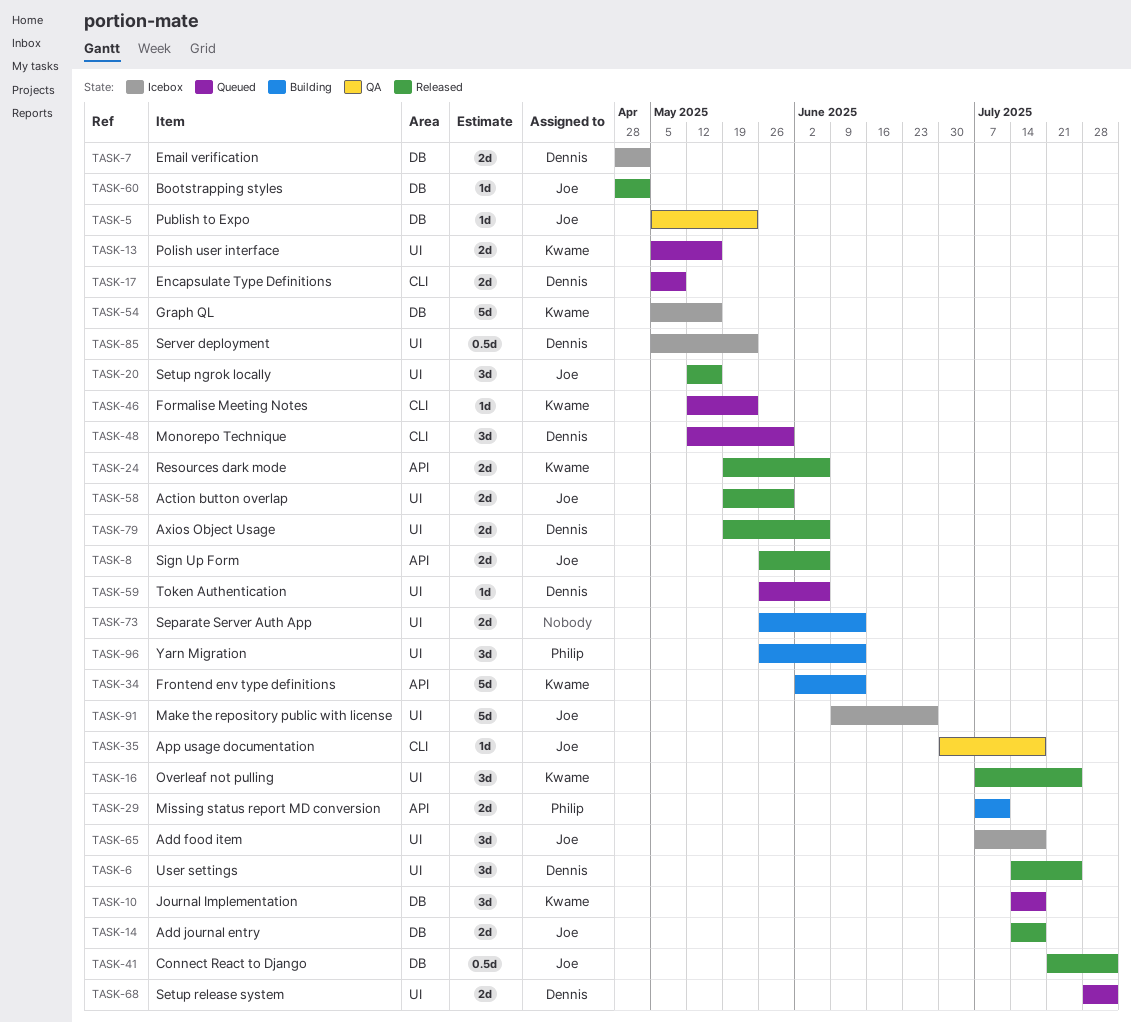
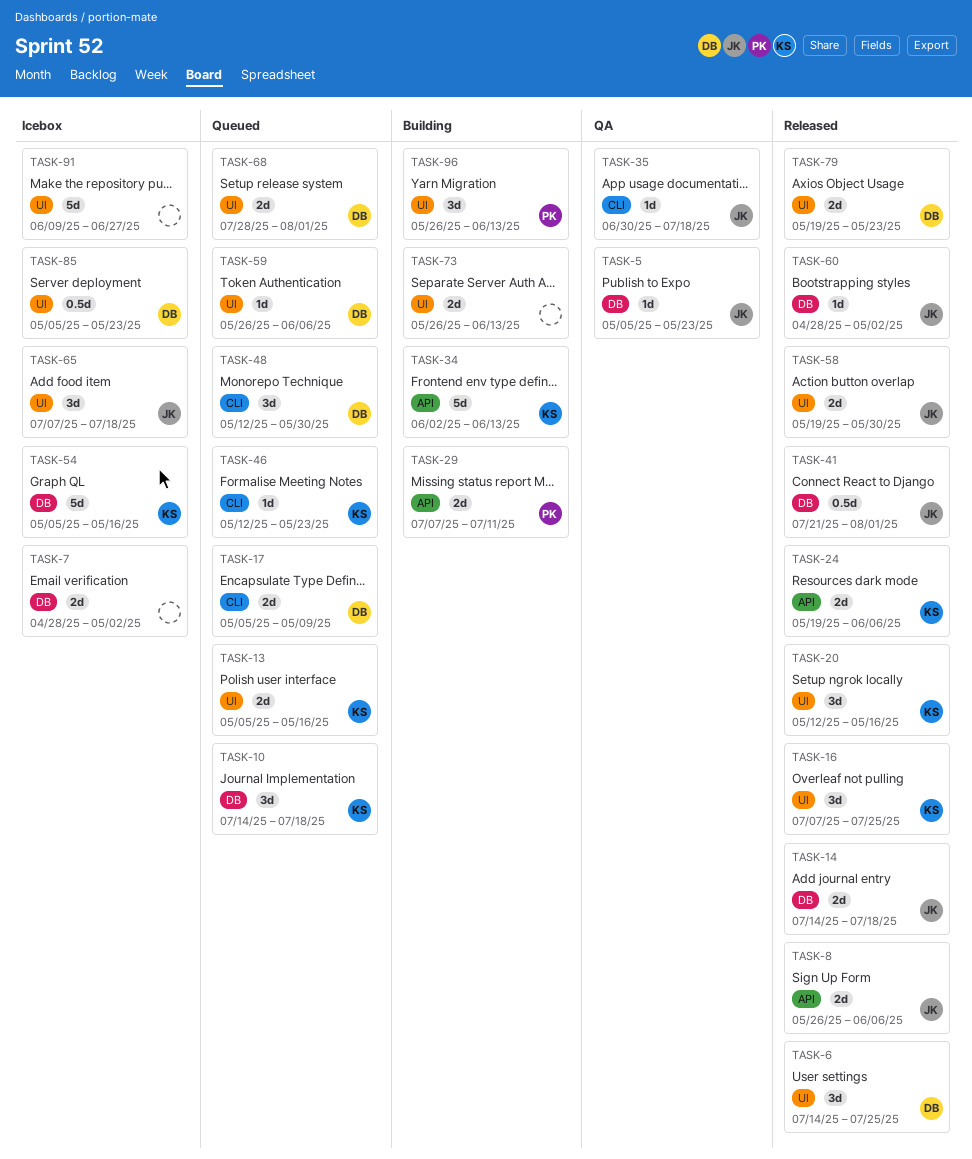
TASK-7, owner: Dennis -> none
TASK-20, owner: Joe -> Kwame
TASK-79, due: Jun 6 -> May 23
TASK-91, owner: Joe -> none

